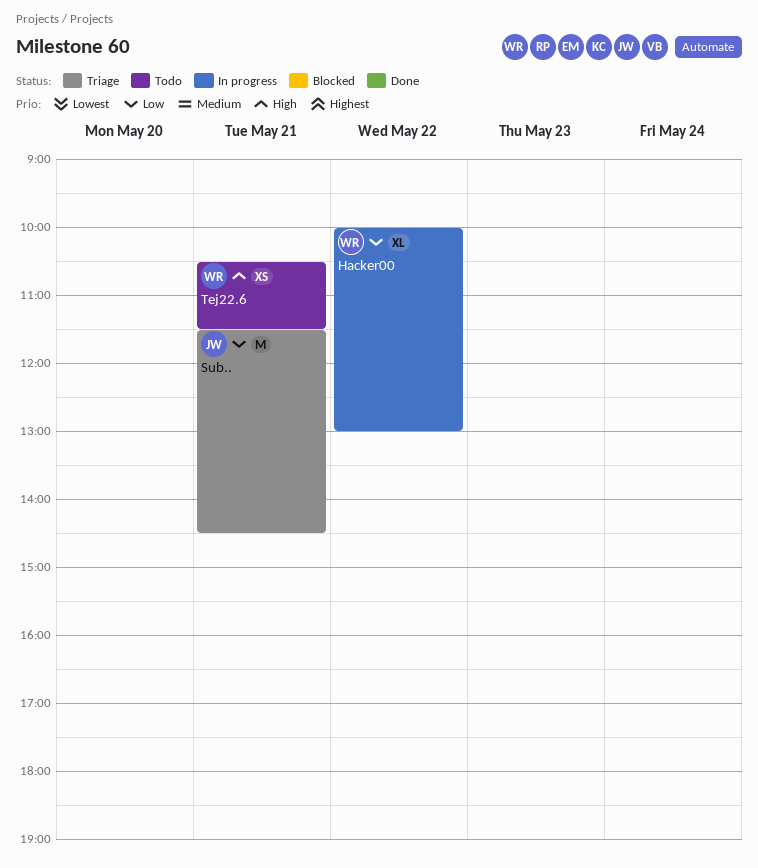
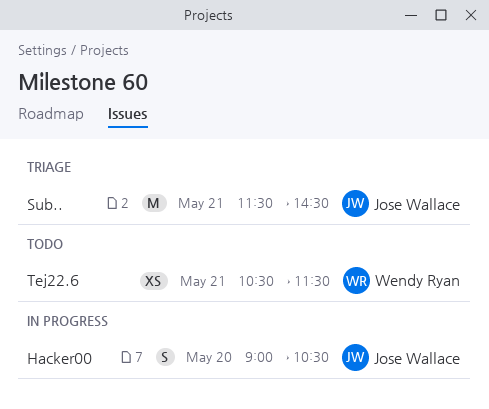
Hacker00, owner: Wendy Ryan -> Jose Wallace
Hacker00, estimate: XL -> S
Hacker00, day: May 22 -> May 20
Hacker00, begins: 10:00 -> 09:00
Hacker00, ends: 13:00 -> 10:30

